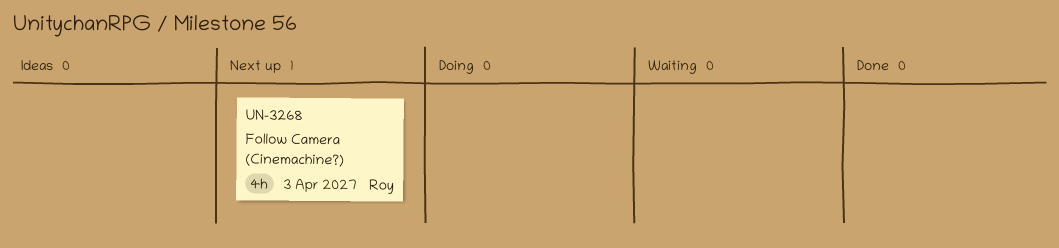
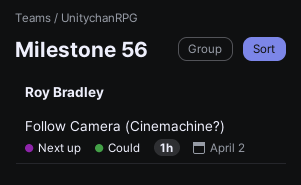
Follow Camera (Cinemachine?), estimate: 4h -> 1h
Follow Camera (Cinemachine?), due: Apr 3 -> Apr 2

